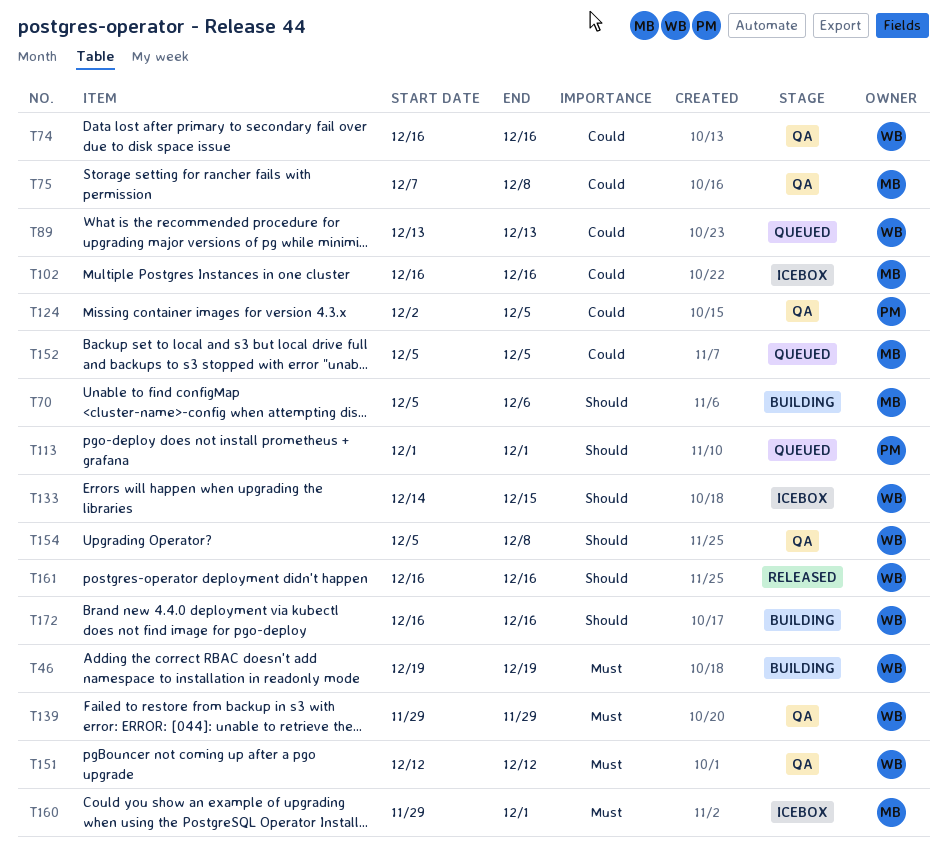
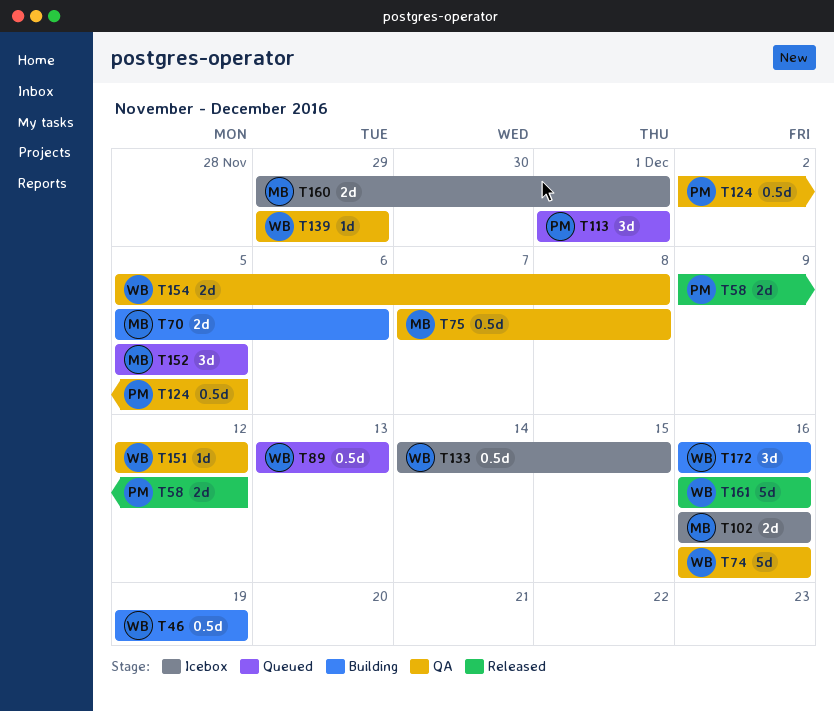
T58: none -> present

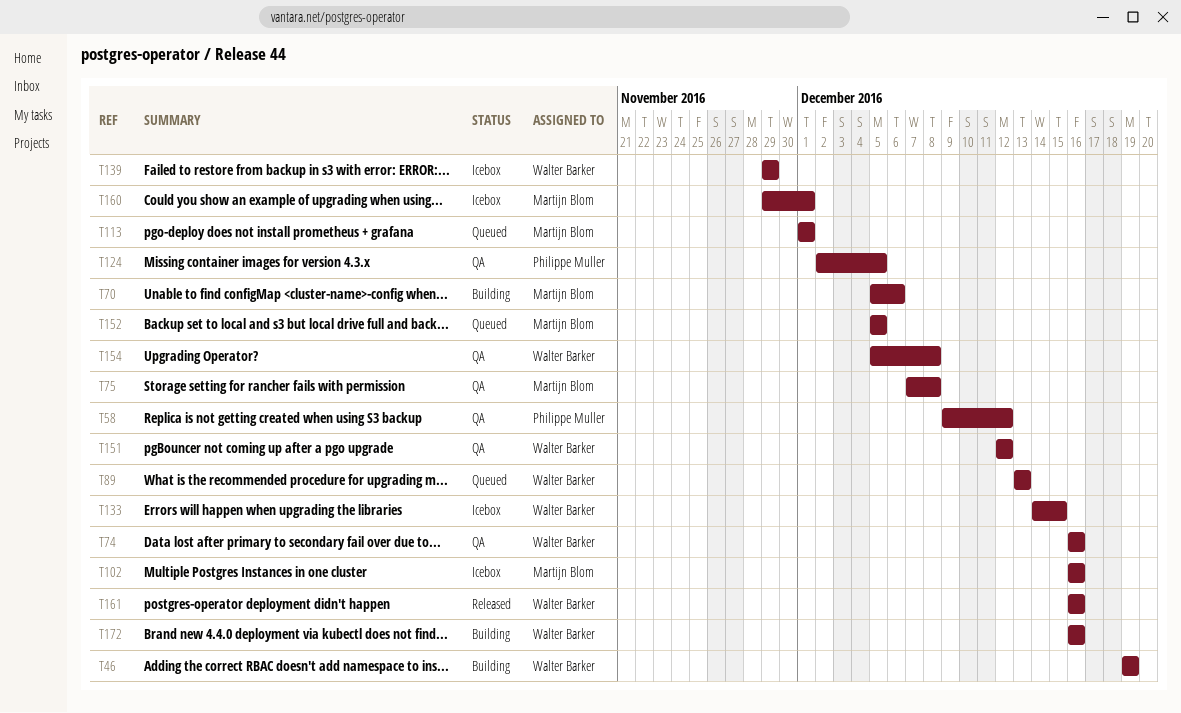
T58, status: Released -> QA
T113, owner: Philippe Muller -> Martijn Blom
T139, status: QA -> Icebox

